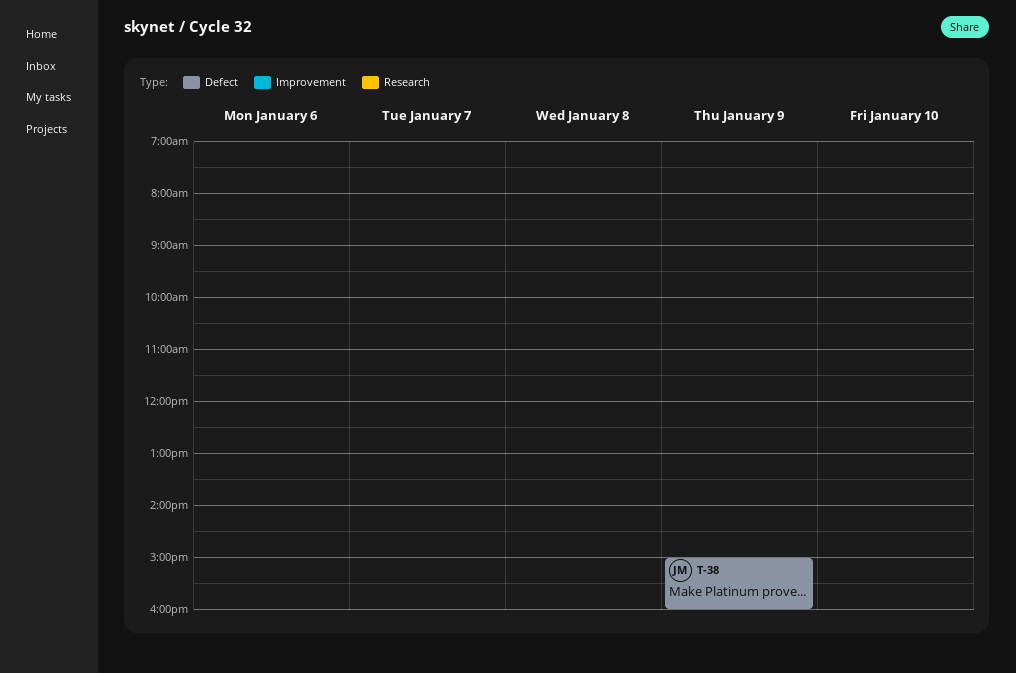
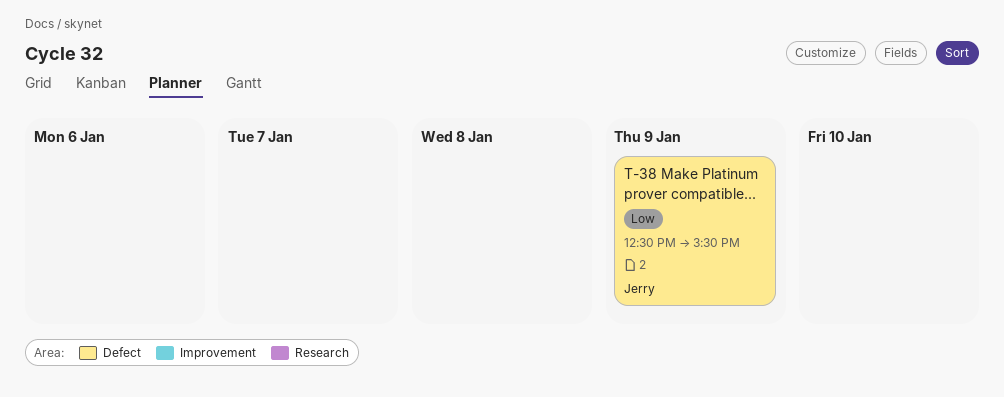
T-38, begins: 15:00 -> 12:30
T-38, ends: 16:00 -> 15:30

